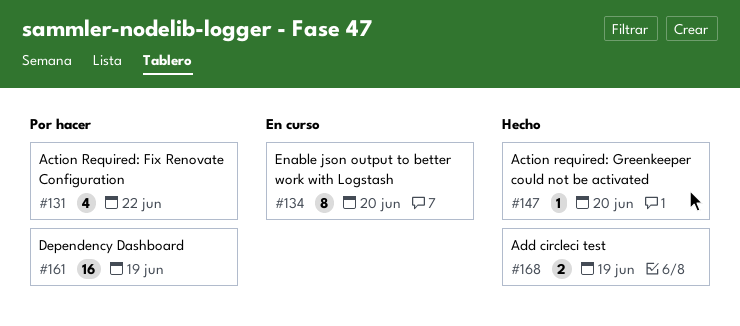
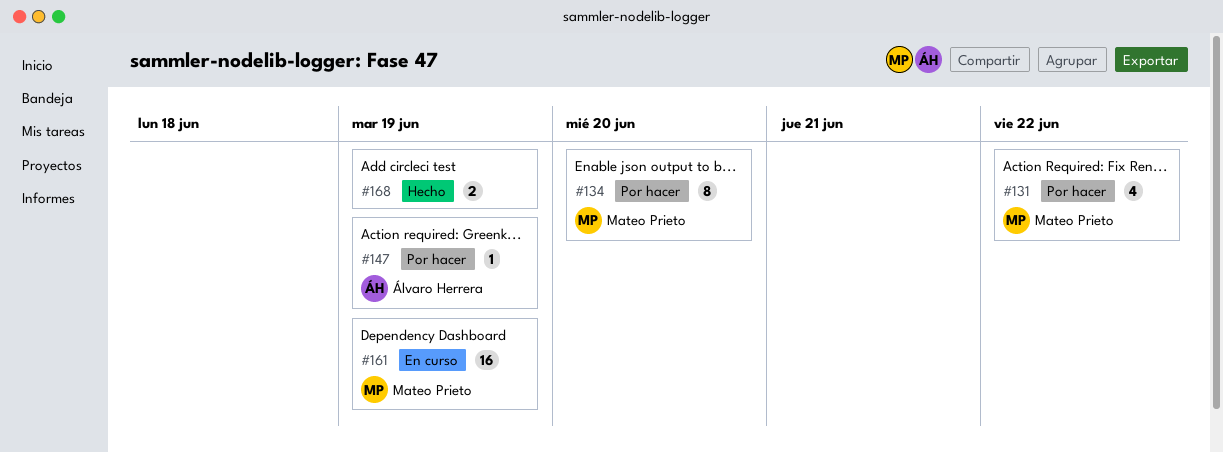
#134, status: En curso -> Por hacer
#147, status: Hecho -> Por hacer
#147, due: Jun 20 -> Jun 19
#161, status: Por hacer -> En curso

